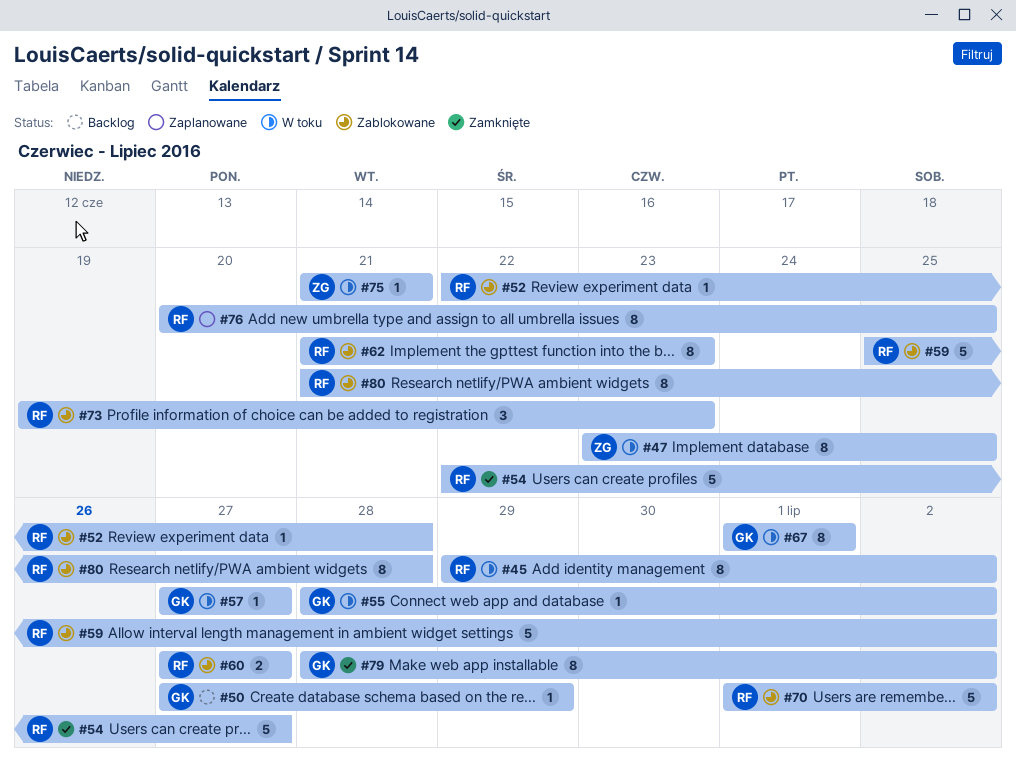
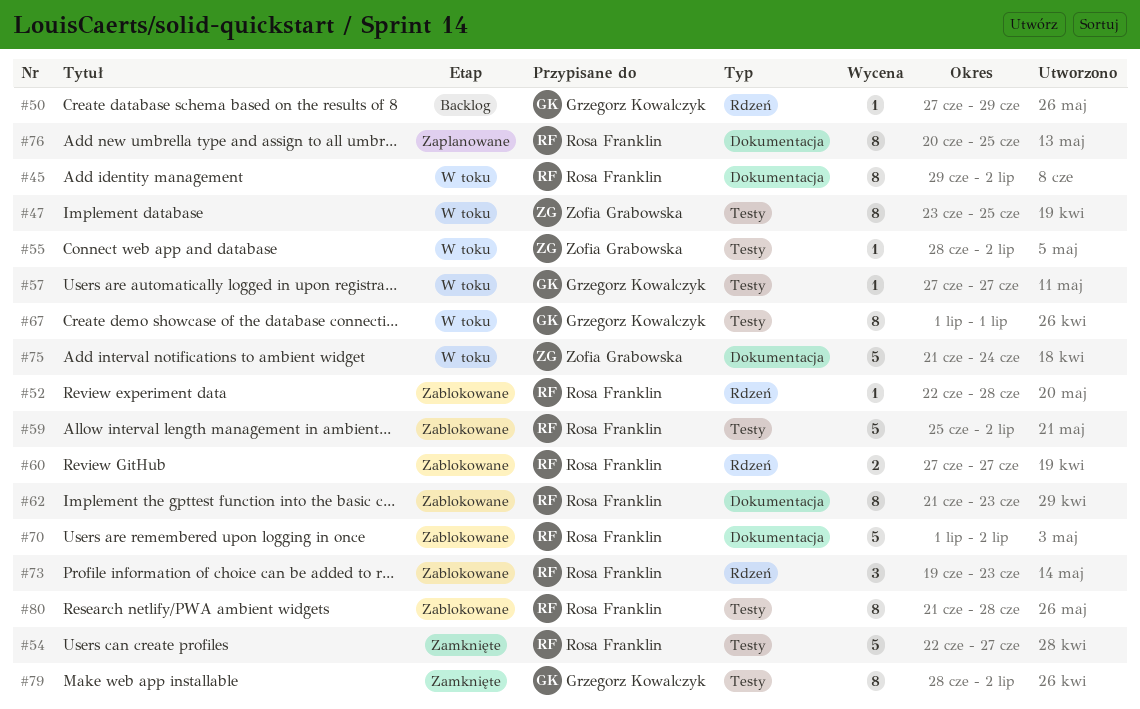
#55, owner: Grzegorz Kowalczyk -> Zofia Grabowska
#75, estimate: 1 -> 5
#75, due: Jun 21 -> Jun 24

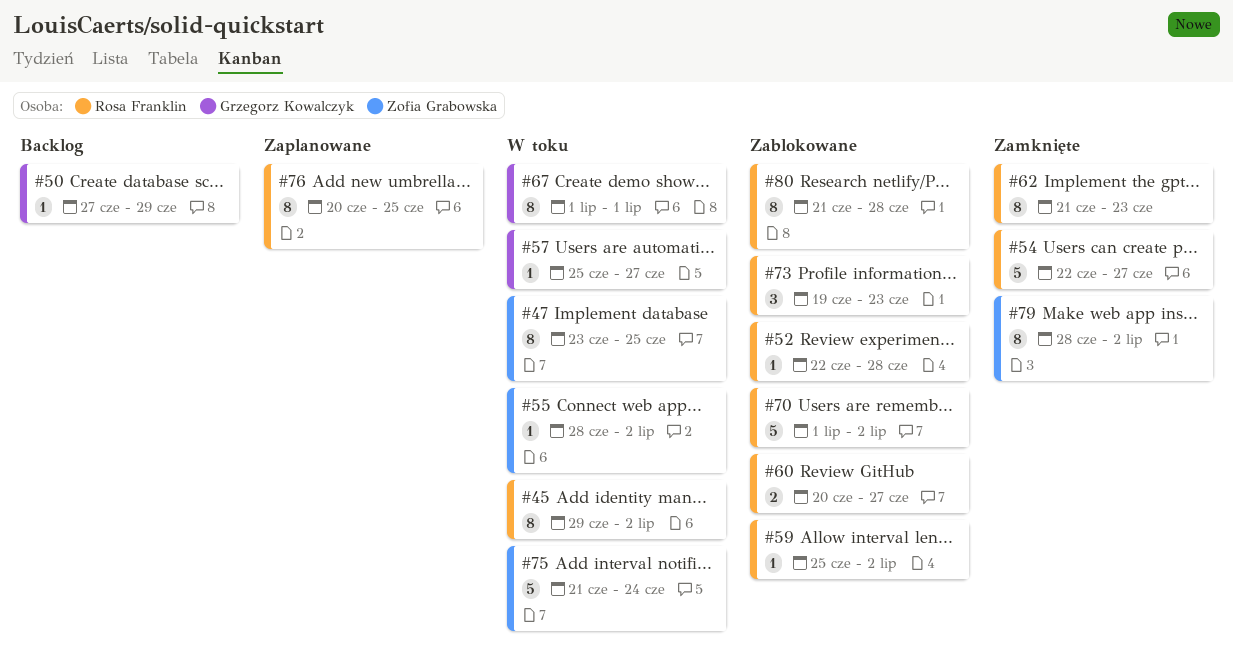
#57, start: Jun 27 -> Jun 25
#59, estimate: 5 -> 1
#60, start: Jun 27 -> Jun 20
#62, status: Zablokowane -> Zamknięte
#79, owner: Grzegorz Kowalczyk -> Zofia Grabowska

